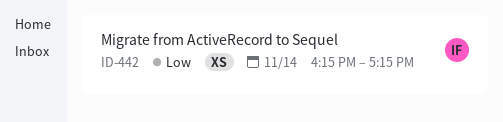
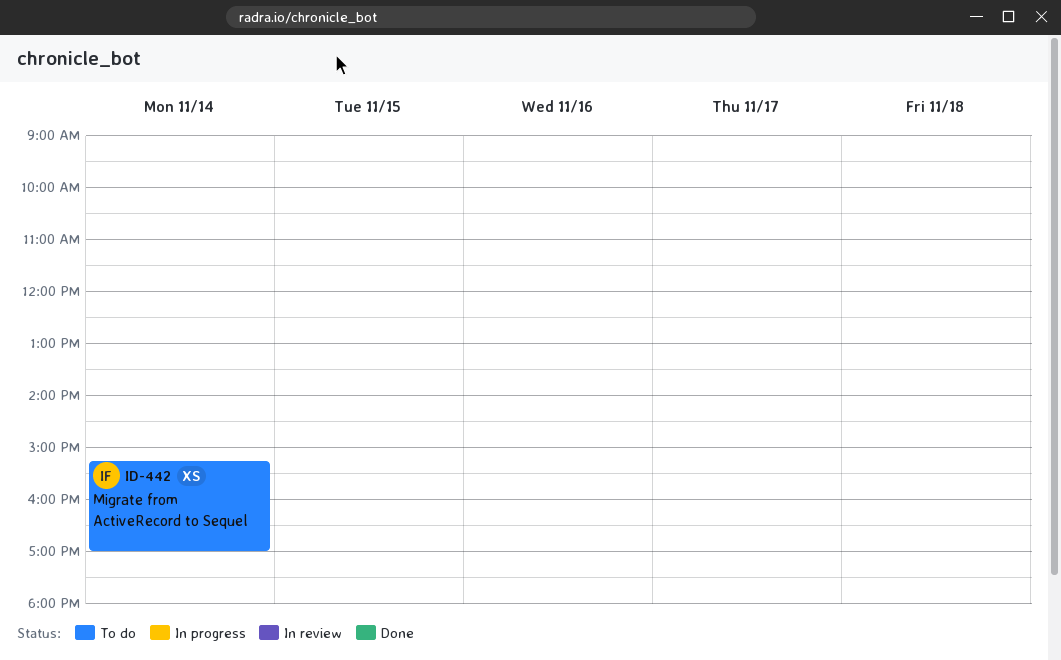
ID-442, begins: 16:15 -> 15:15
ID-442, ends: 17:15 -> 17:00

